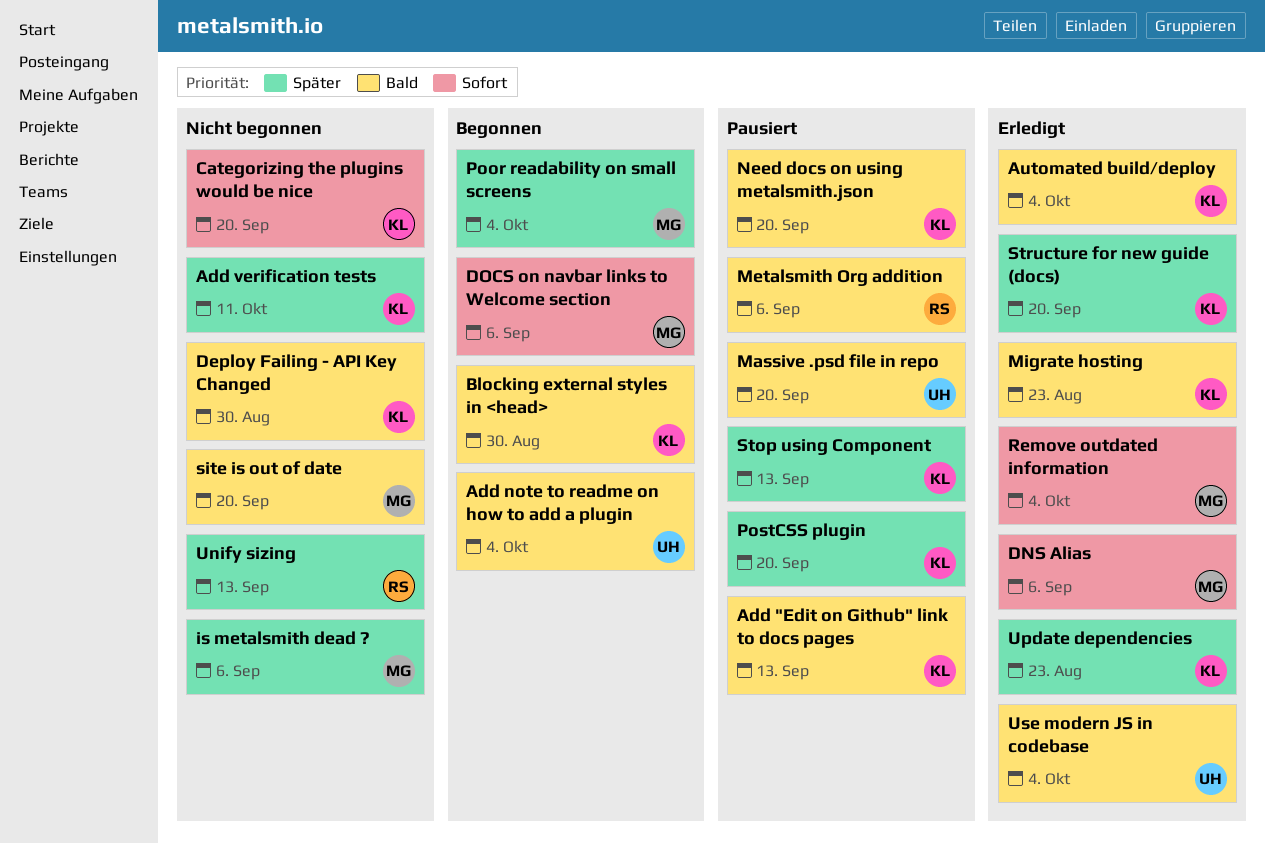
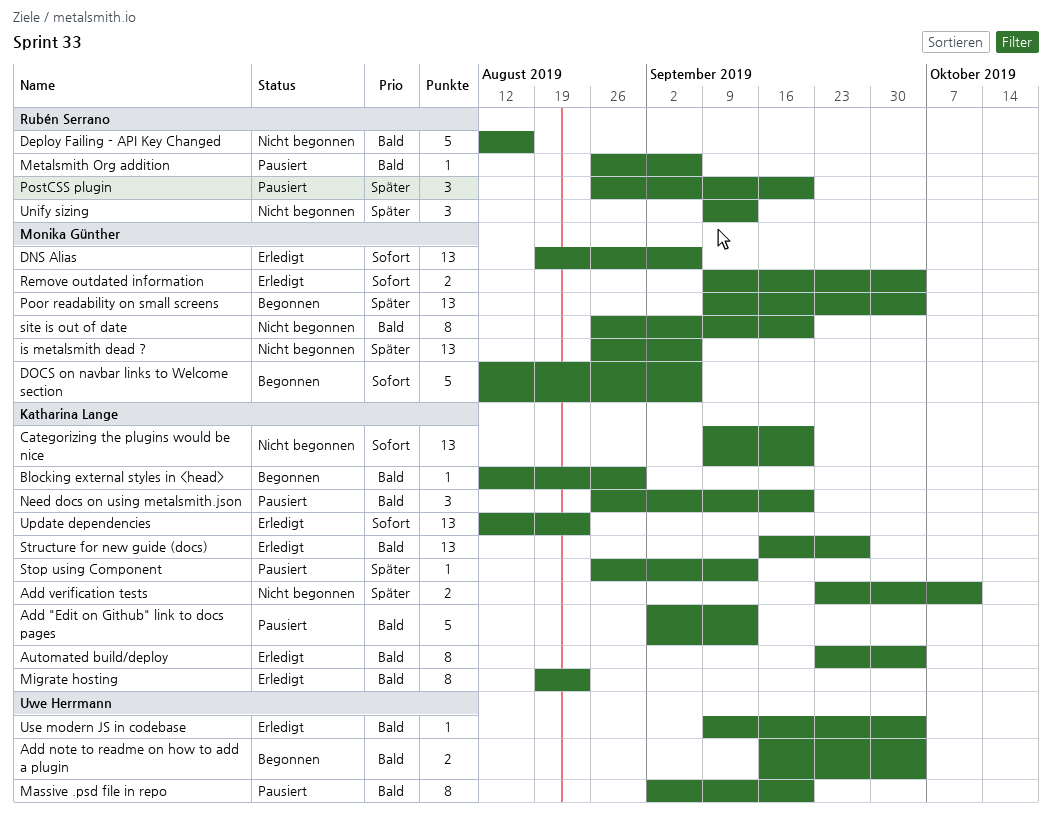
Deploy Failing - API Key Changed, owner: Katharina Lange -> Rubén Serrano
Deploy Failing - API Key Changed, due: Aug 30 -> Aug 16
PostCSS plugin, owner: Katharina Lange -> Rubén Serrano
Structure for new guide (docs), priority: Später -> Bald
Structure for new guide (docs), due: Sep 20 -> Sep 27
Update dependencies, priority: Später -> Sofort

